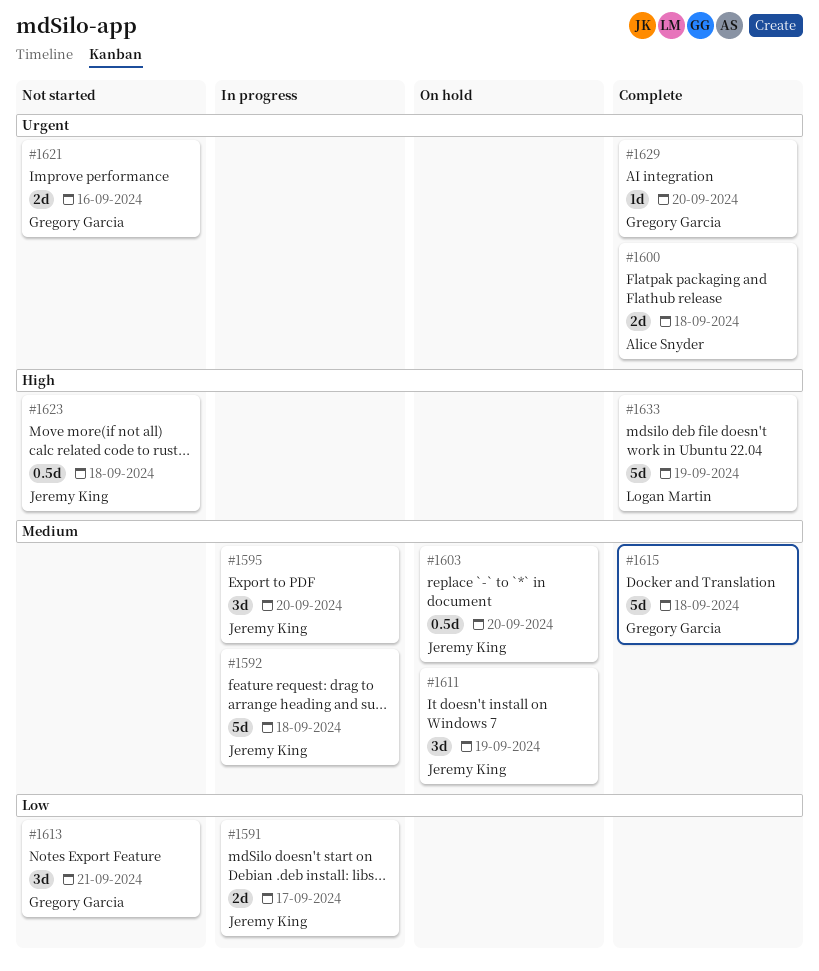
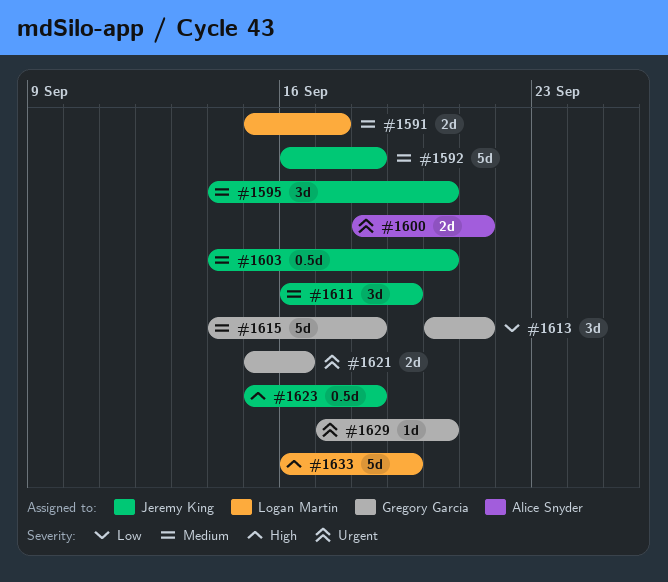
#1591, owner: Jeremy King -> Logan Martin
#1591, priority: Low -> Medium
#1600, due: Sep 18 -> Sep 21

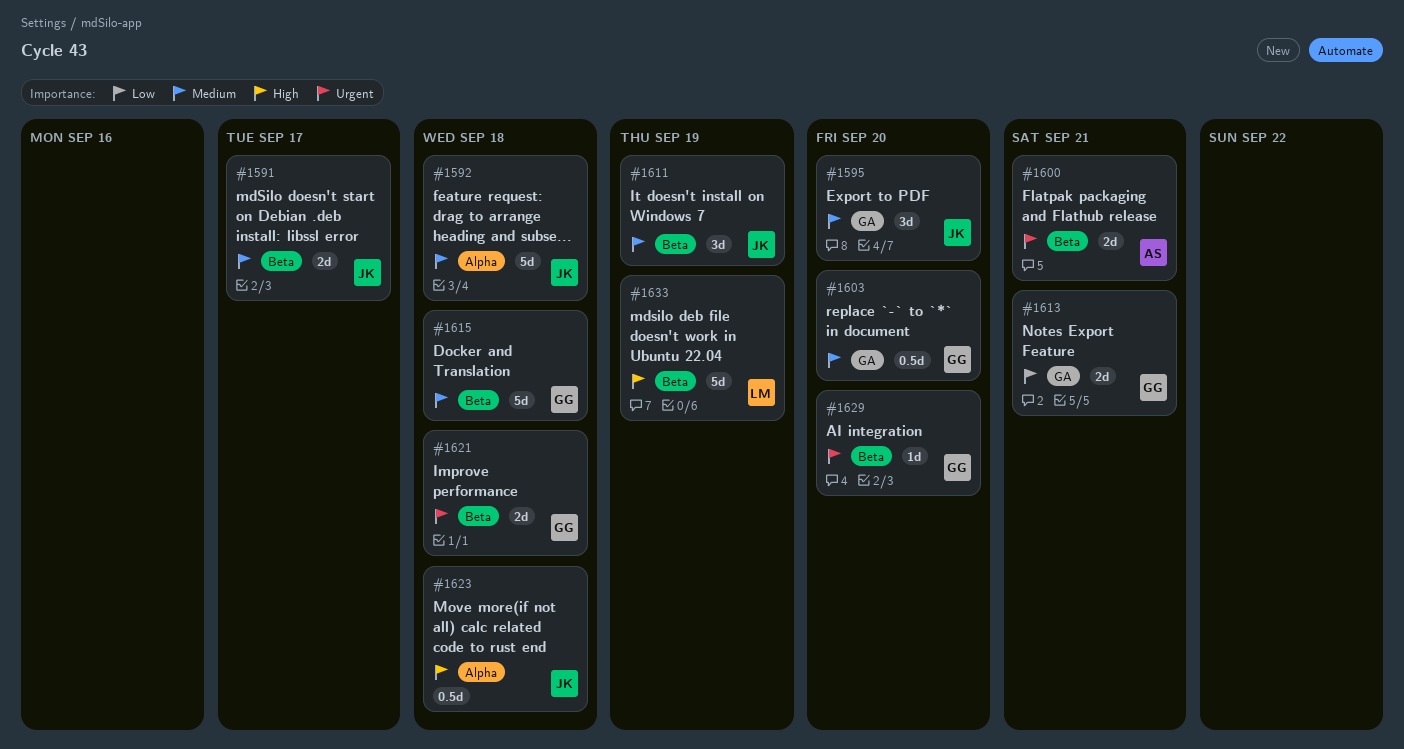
#1591, owner: Logan Martin -> Jeremy King
#1603, owner: Jeremy King -> Gregory Garcia
#1613, estimate: 3d -> 2d
#1621, due: Sep 16 -> Sep 18

